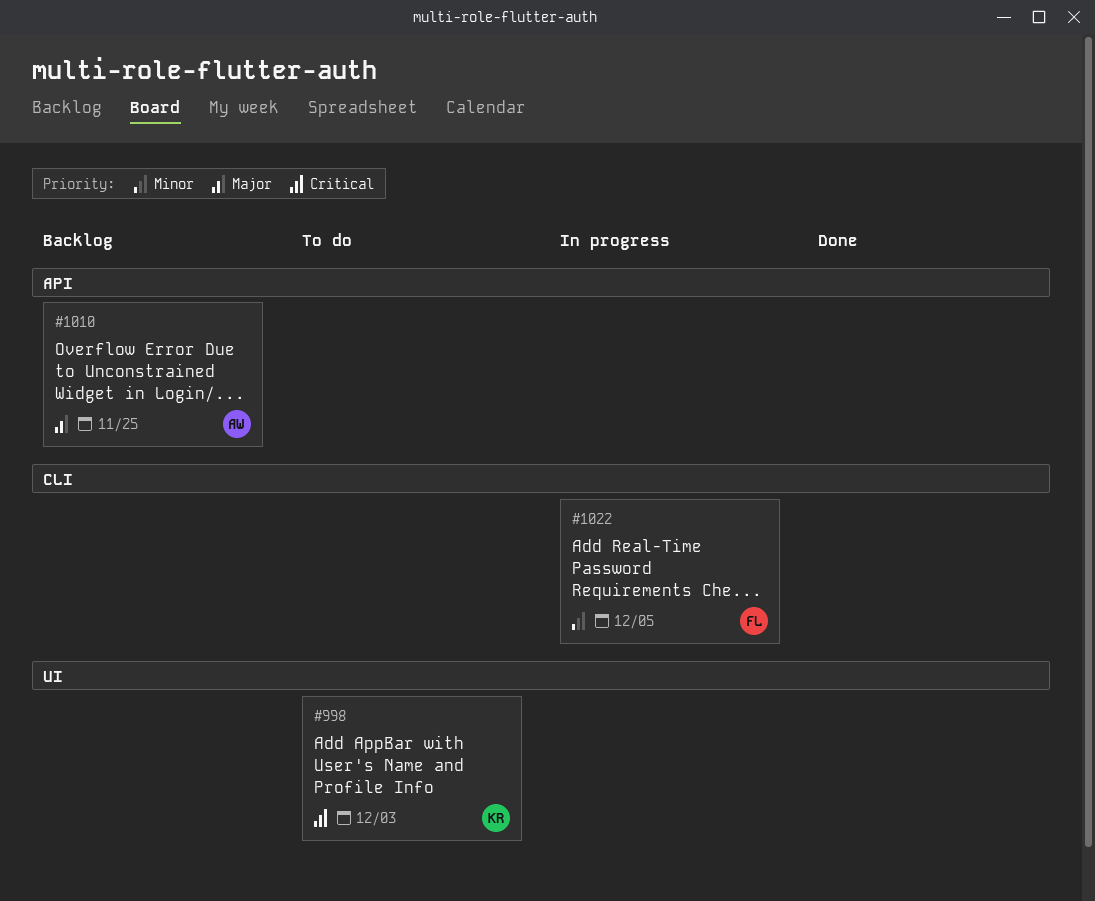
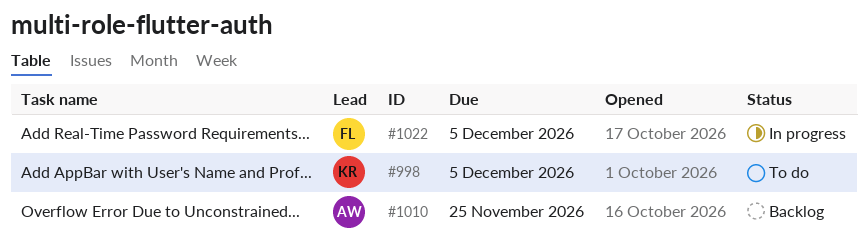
#998, due: Dec 3 -> Dec 5

